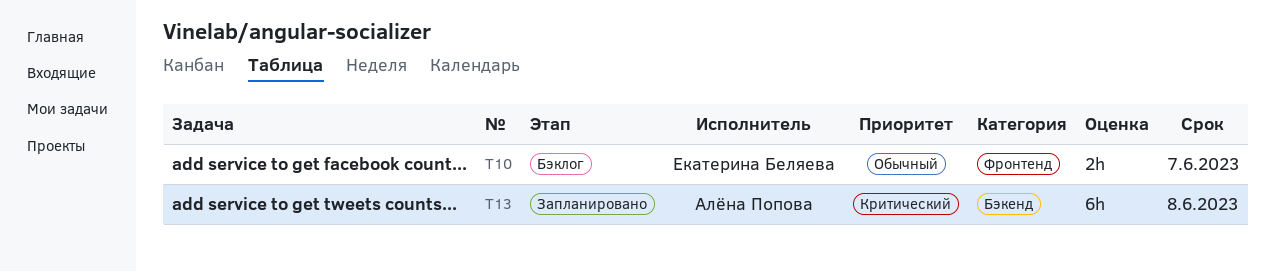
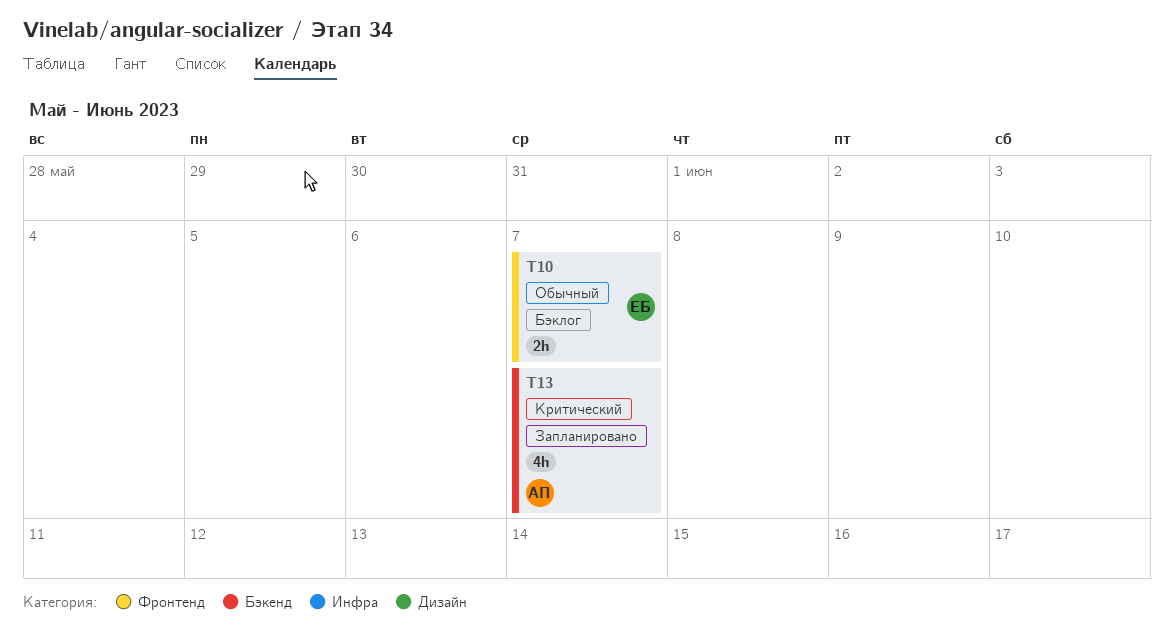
T13, estimate: 6h -> 4h
T13, due: Jun 8 -> Jun 7

